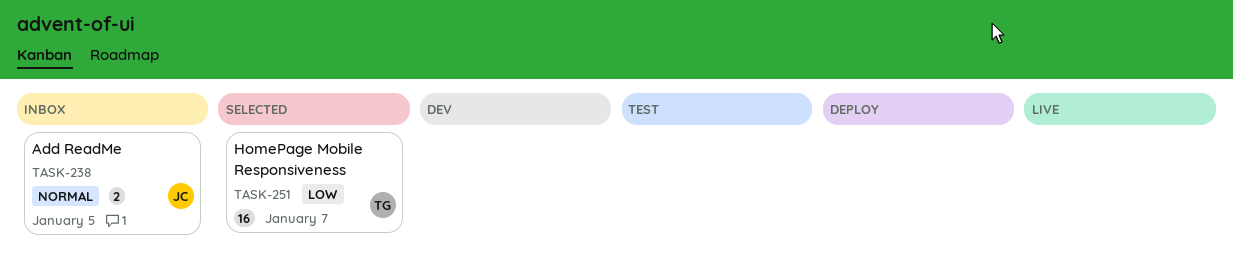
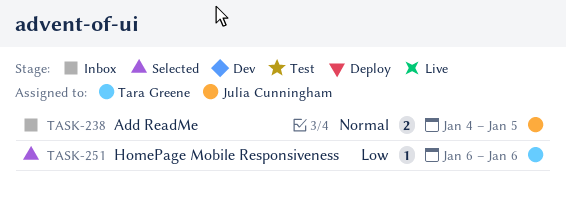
TASK-251, estimate: 16 -> 1
TASK-251, due: Jan 7 -> Jan 6

